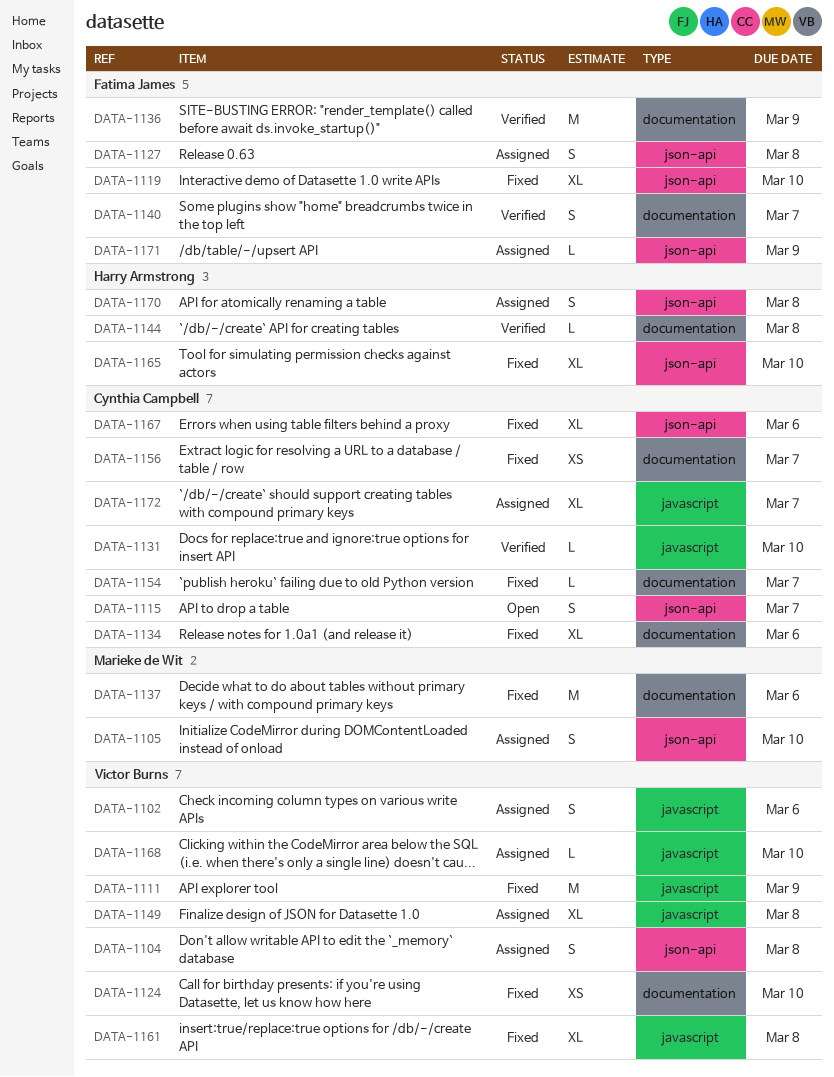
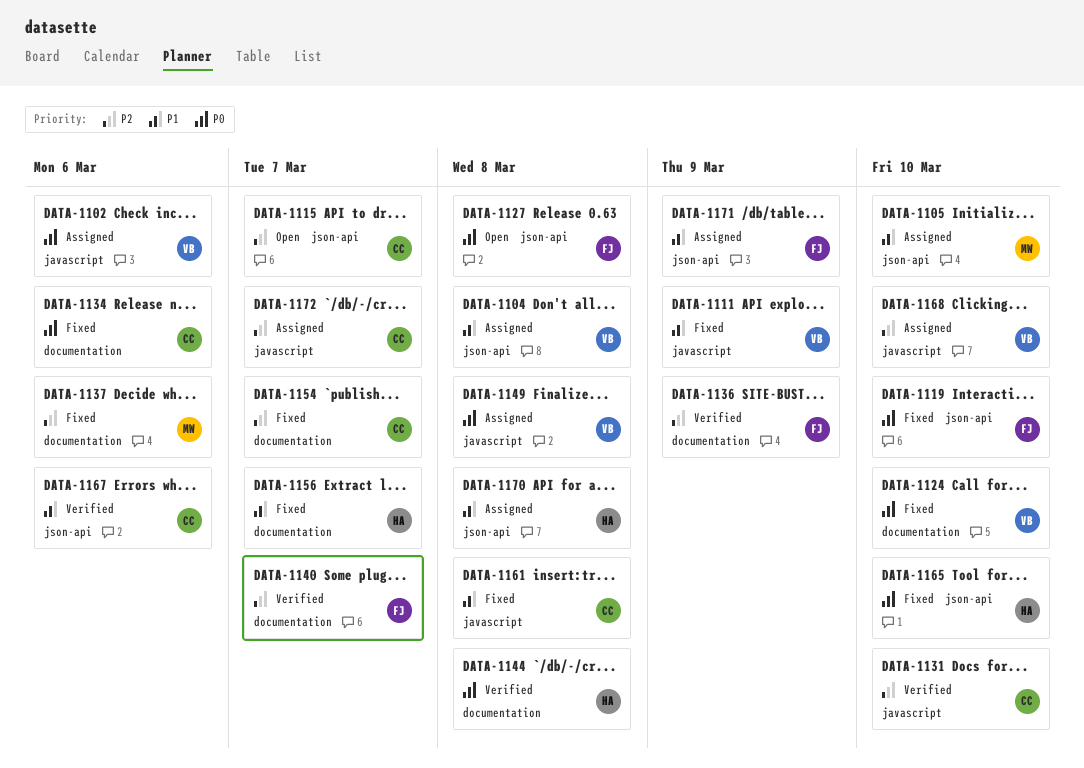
DATA-1127, status: Assigned -> Open
DATA-1156, owner: Cynthia Campbell -> Harry Armstrong
DATA-1161, owner: Victor Burns -> Cynthia Campbell
DATA-1167, status: Fixed -> Verified

